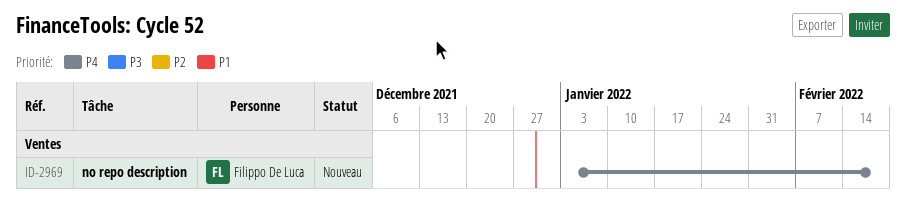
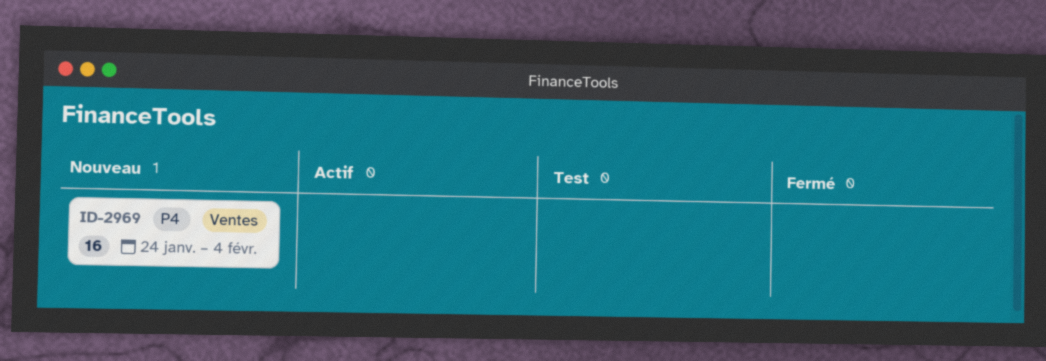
ID-2969, start: Jan 3 -> Jan 24
ID-2969, due: Feb 18 -> Feb 4

